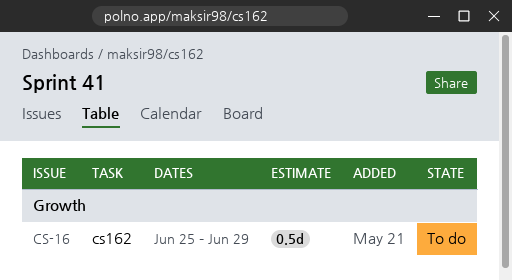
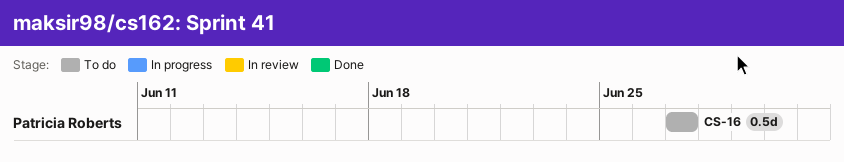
CS-16, start: Jun 25 -> Jun 27
CS-16, due: Jun 29 -> Jun 27

